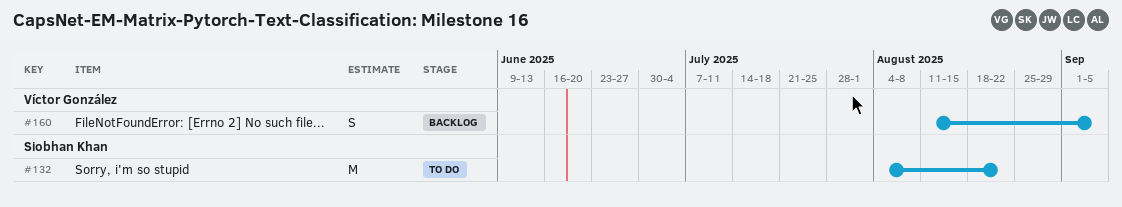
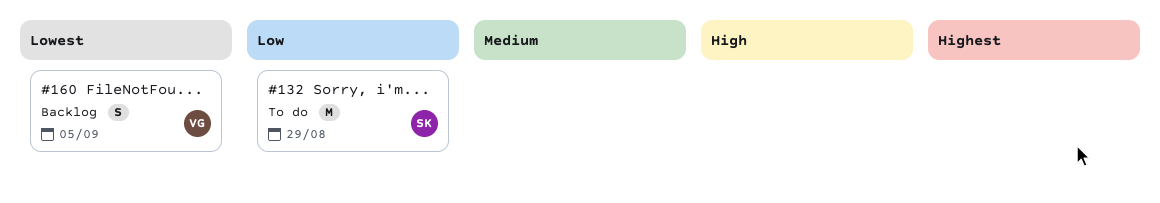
#132, due: Aug 22 -> Aug 29

